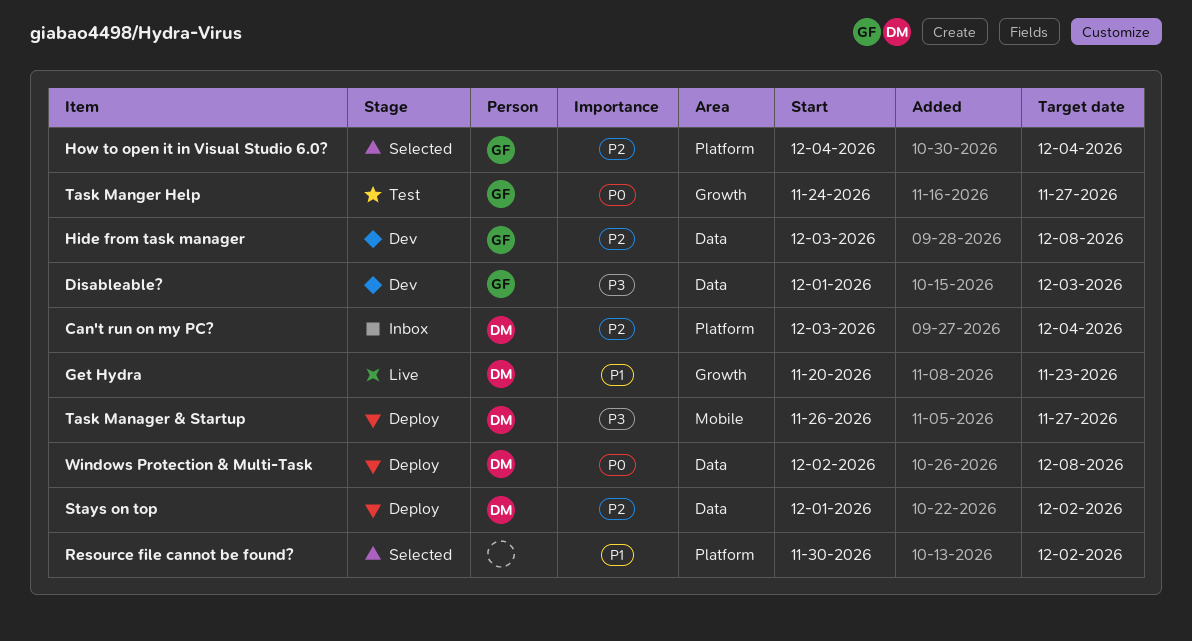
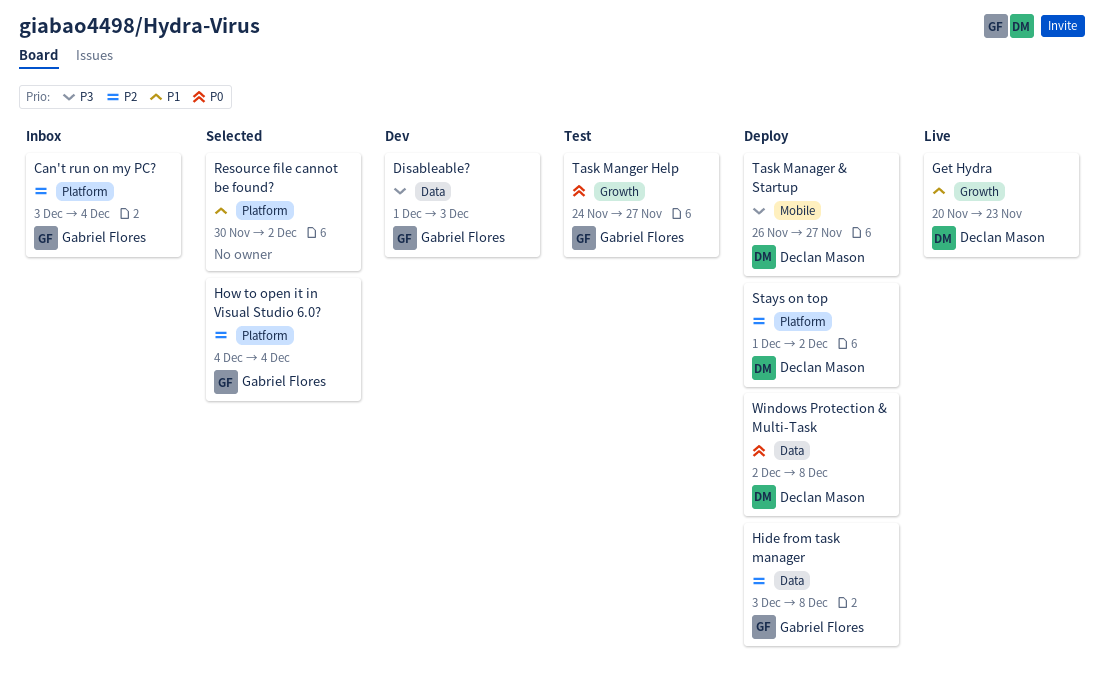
Can't run on my PC?, owner: Declan Mason -> Gabriel Flores
Hide from task manager, status: Dev -> Deploy
Stays on top, label: Data -> Platform

